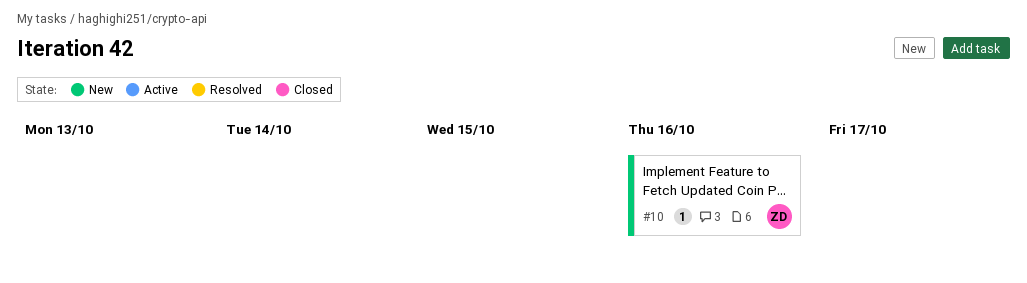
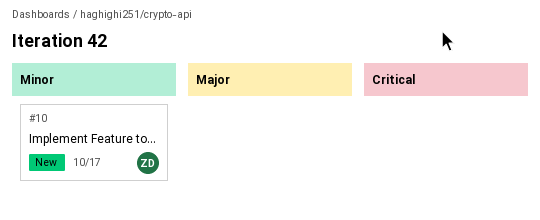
#10, due: Oct 16 -> Oct 17

